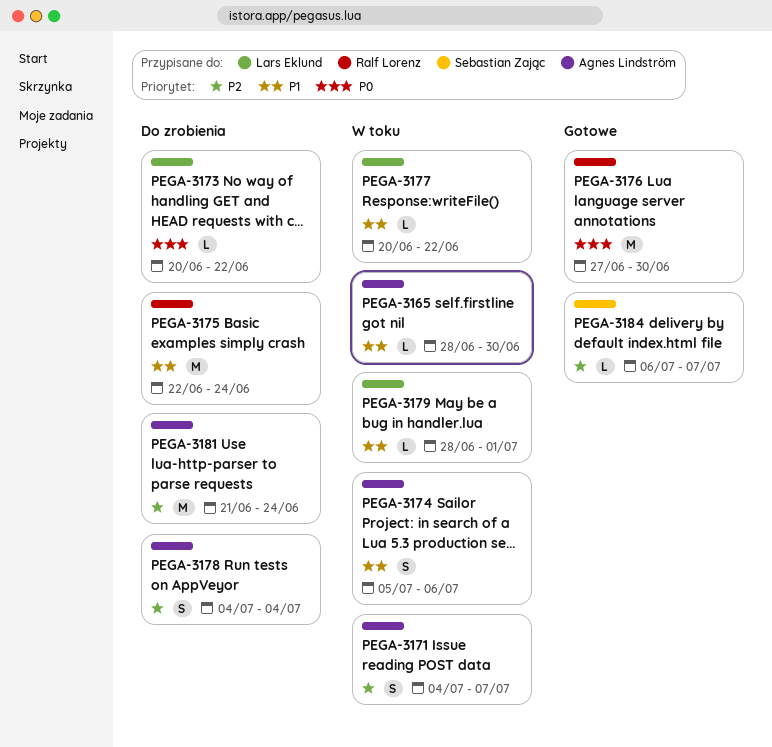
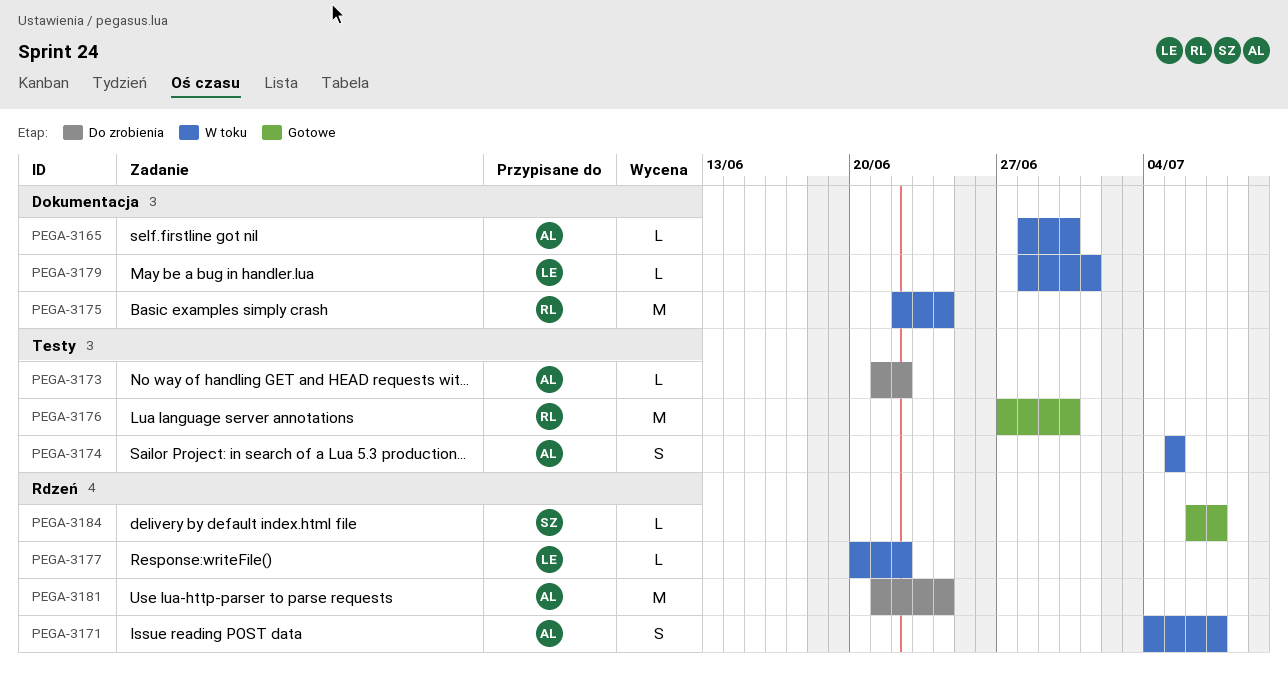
PEGA-3173, owner: Lars Eklund -> Agnes Lindström
PEGA-3173, start: Jun 20 -> Jun 21
PEGA-3174, due: Jul 6 -> Jul 5
PEGA-3175, status: Do zrobienia -> W toku
PEGA-3178: present -> none

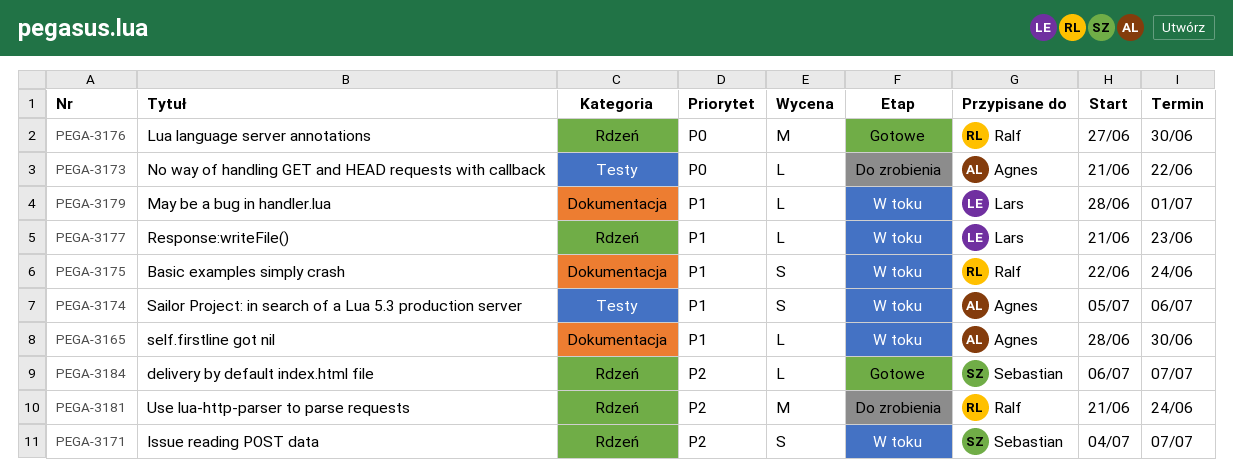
PEGA-3171, owner: Agnes -> Sebastian
PEGA-3174, due: Jul 5 -> Jul 6
PEGA-3175, estimate: M -> S
PEGA-3176, label: Testy -> Rdzeń
PEGA-3177, start: Jun 20 -> Jun 21
PEGA-3177, due: Jun 22 -> Jun 23
PEGA-3181, owner: Agnes -> Ralf

